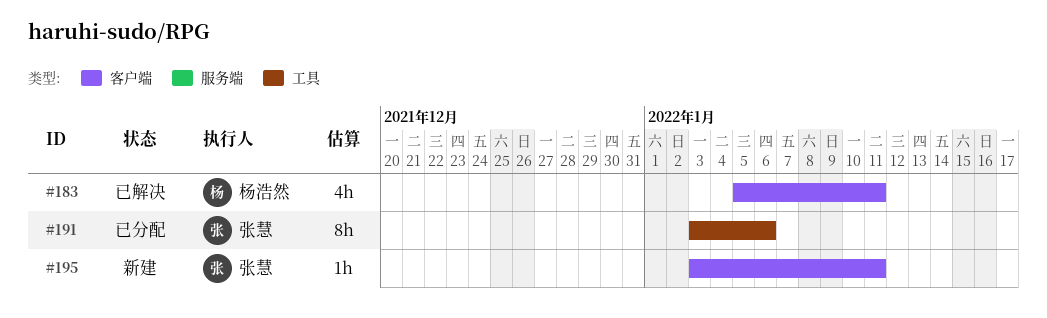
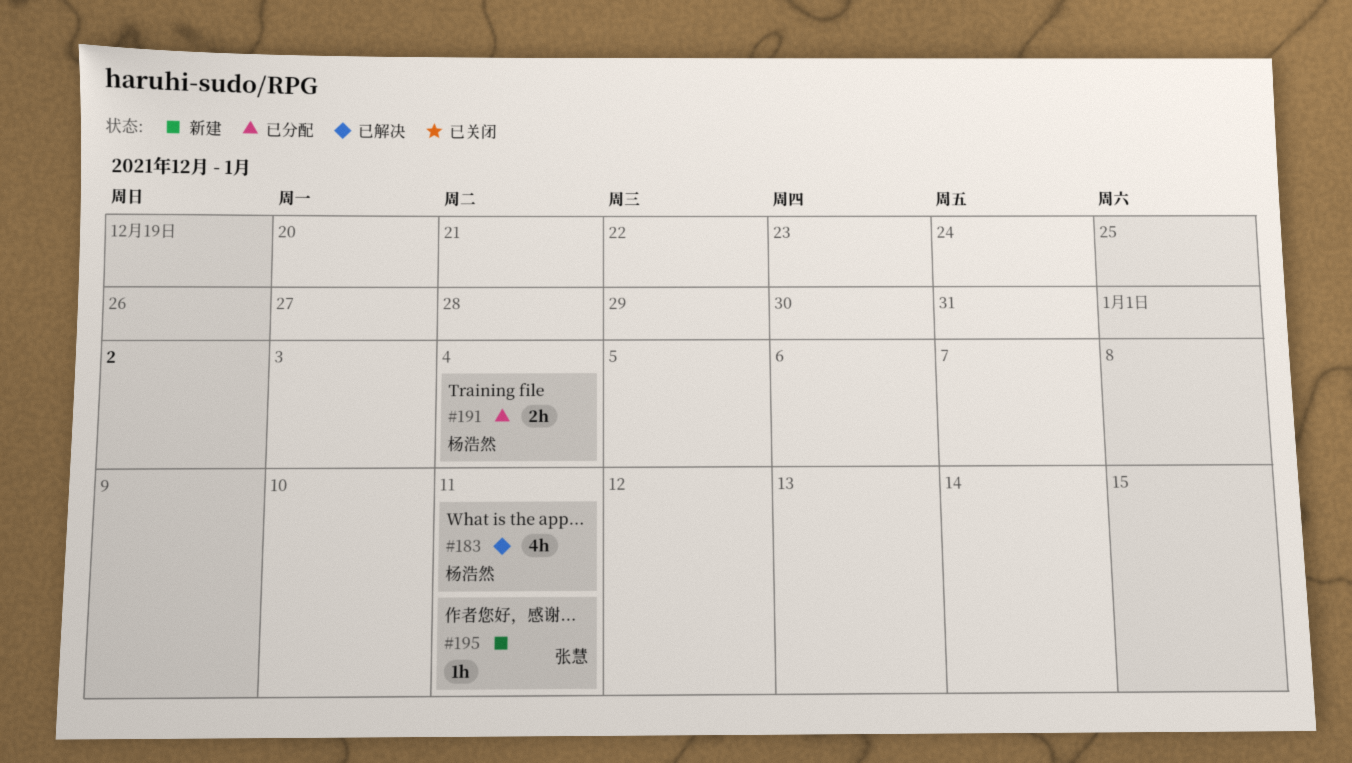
#191, owner: 张慧 -> 杨浩然
#191, estimate: 8h -> 2h
#191, due: Jan 6 -> Jan 4

